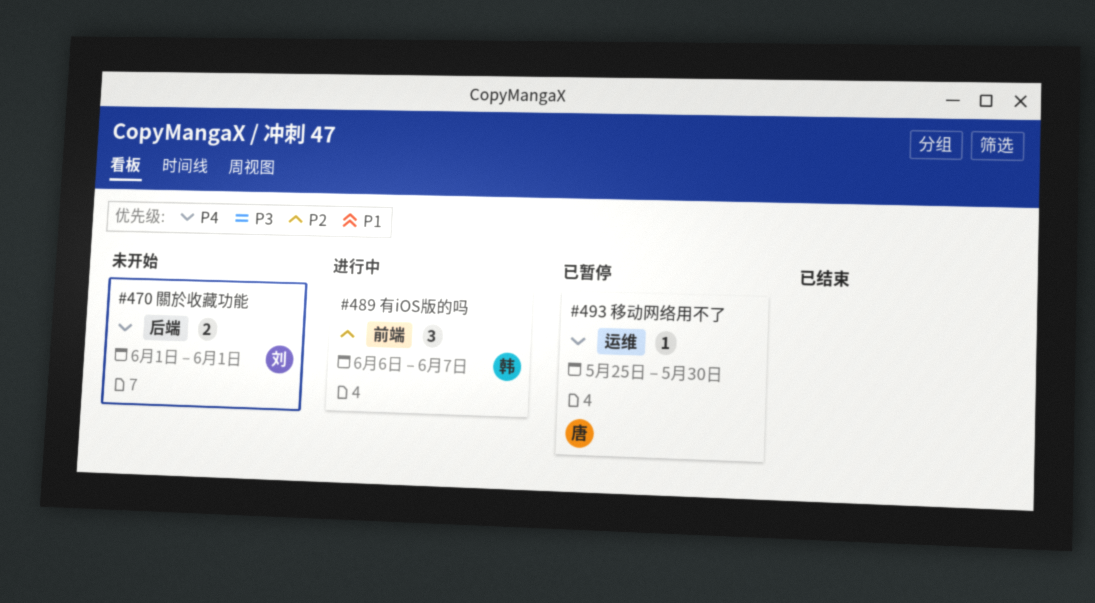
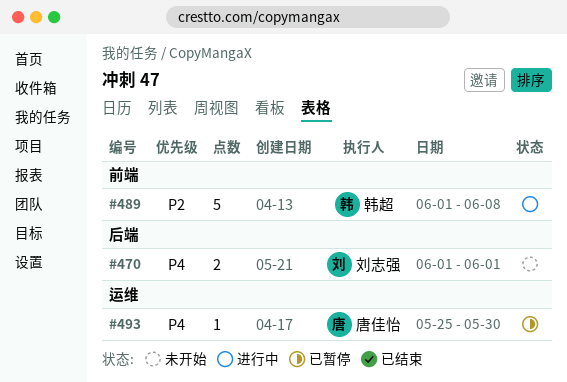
#489, estimate: 3 -> 5
#489, start: Jun 6 -> Jun 1
#489, due: Jun 7 -> Jun 8

